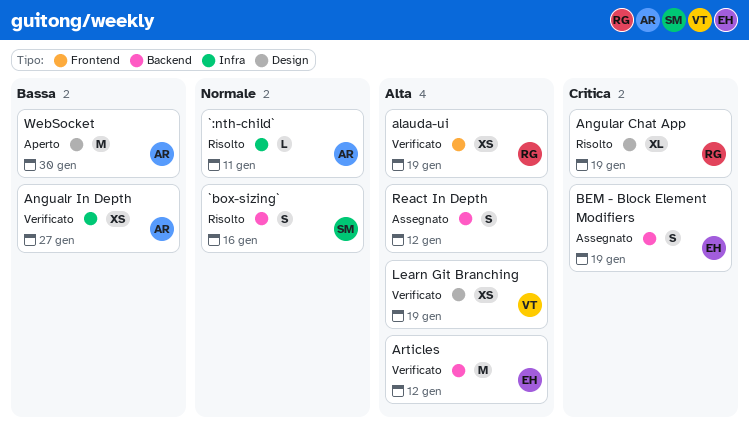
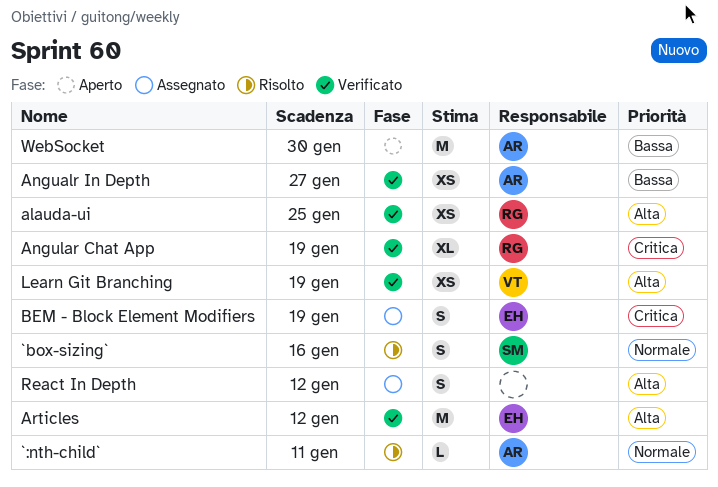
alauda-ui, due: Jan 19 -> Jan 25
Angular Chat App, status: Risolto -> Verificato

